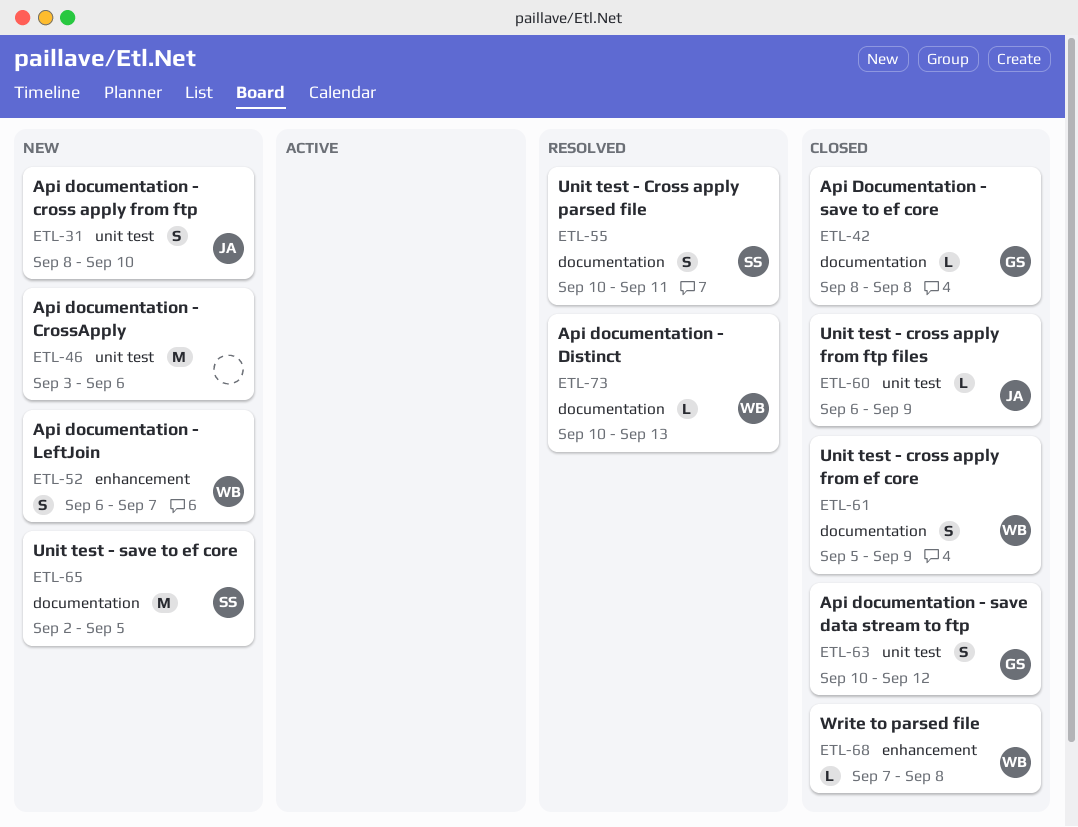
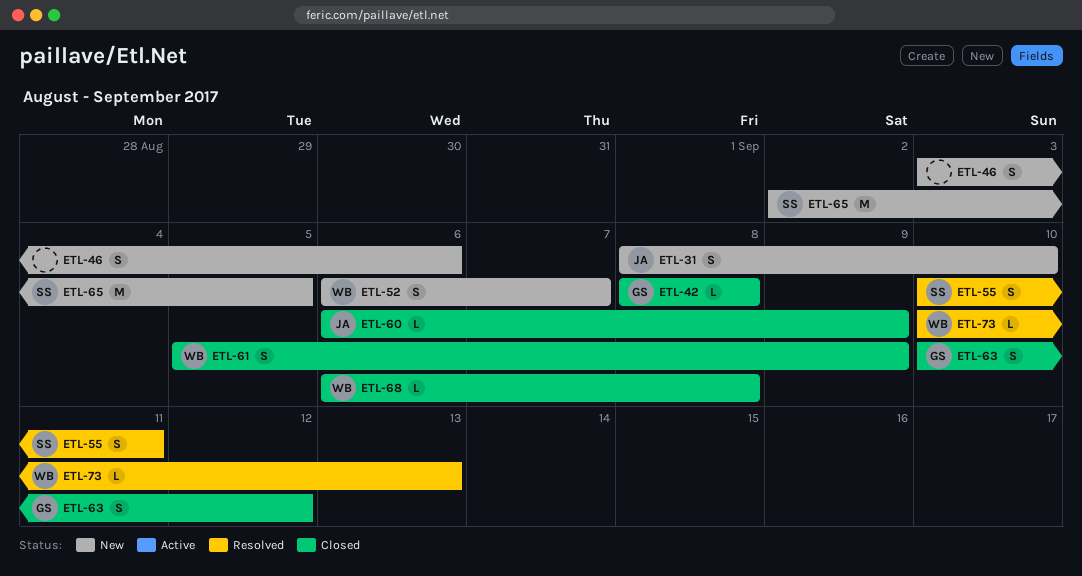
ETL-46, estimate: M -> S
ETL-68, start: Sep 7 -> Sep 6

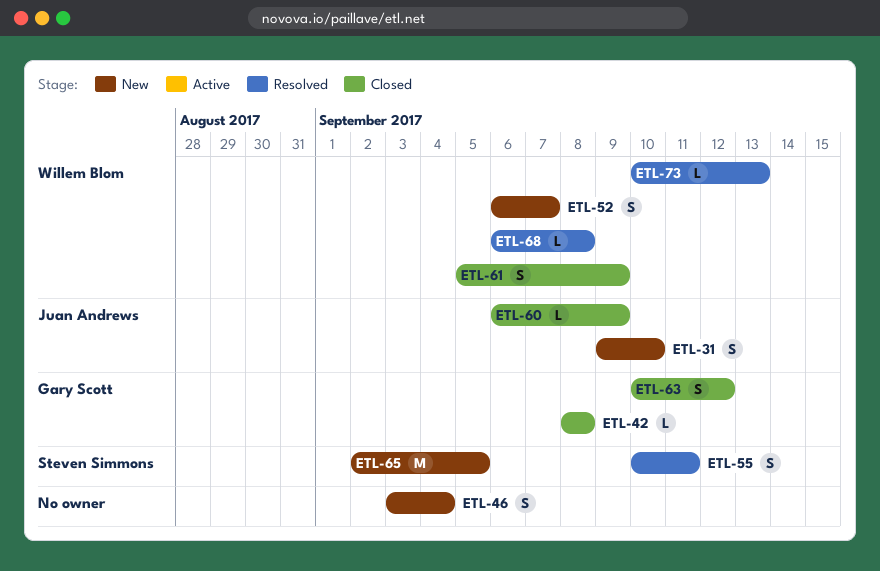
ETL-31, start: Sep 8 -> Sep 9
ETL-46, due: Sep 6 -> Sep 4
ETL-68, status: Closed -> Resolved

